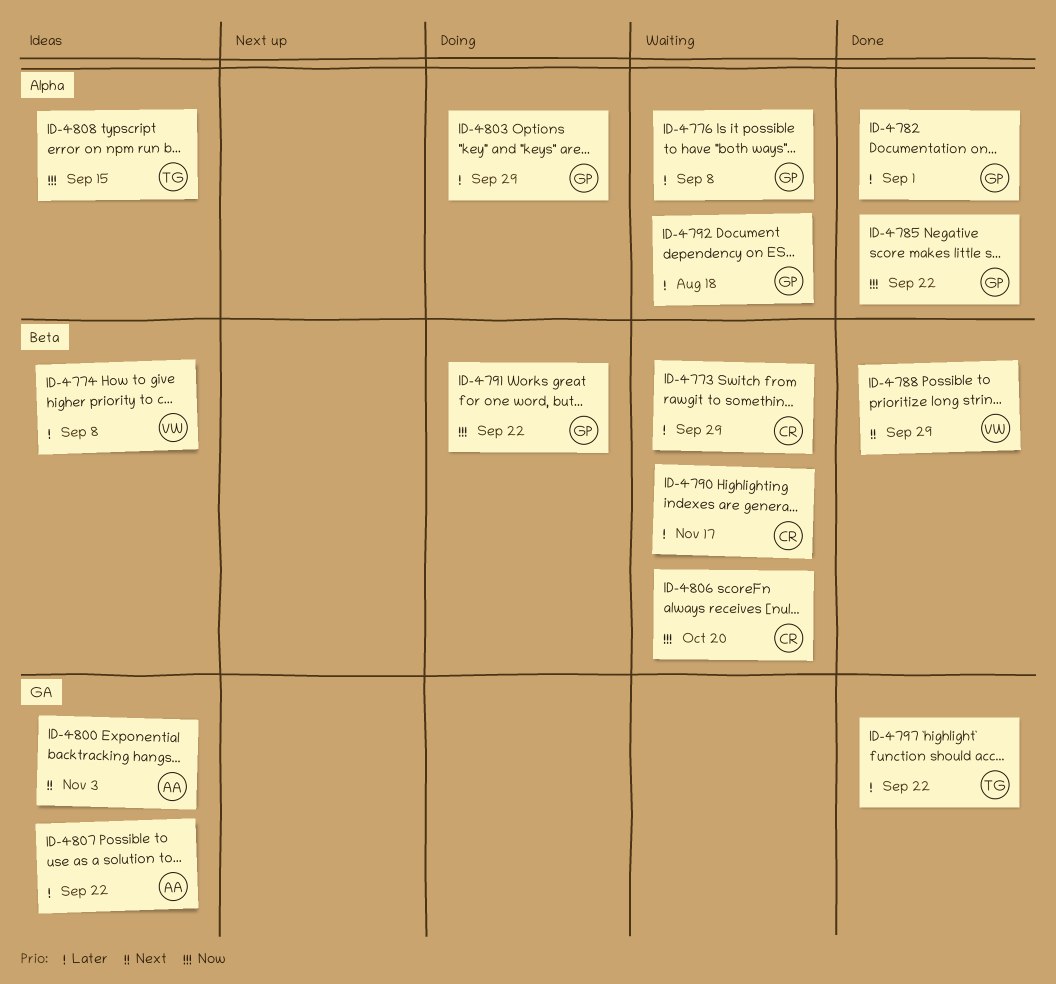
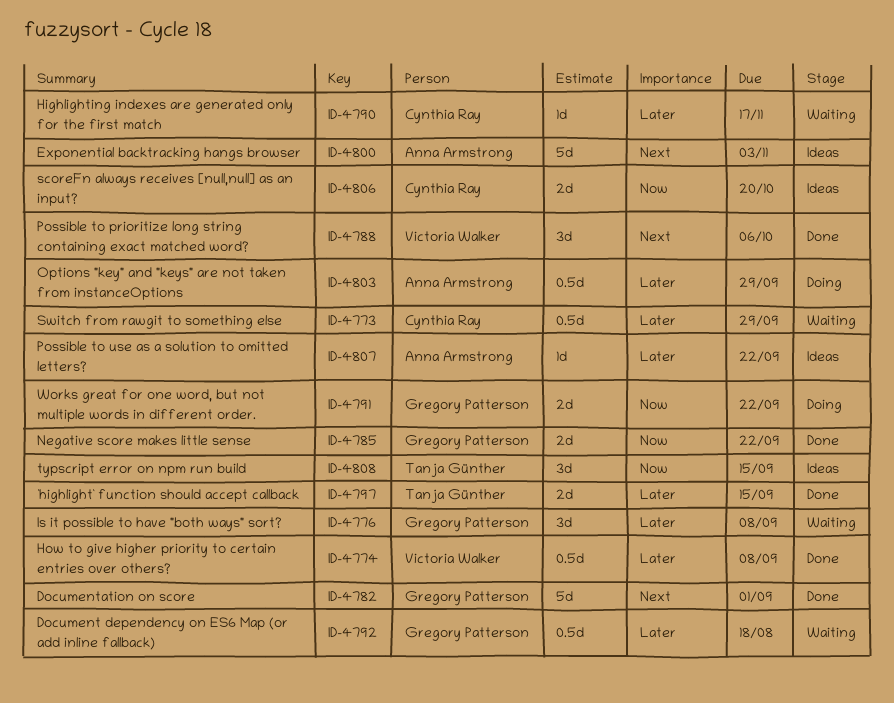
ID-4774, status: Ideas -> Done
ID-4782, priority: Later -> Next
ID-4788, due: Sep 29 -> Oct 6
ID-4797, due: Sep 22 -> Sep 15
ID-4803, owner: Gregory Patterson -> Anna Armstrong
ID-4806, status: Waiting -> Ideas

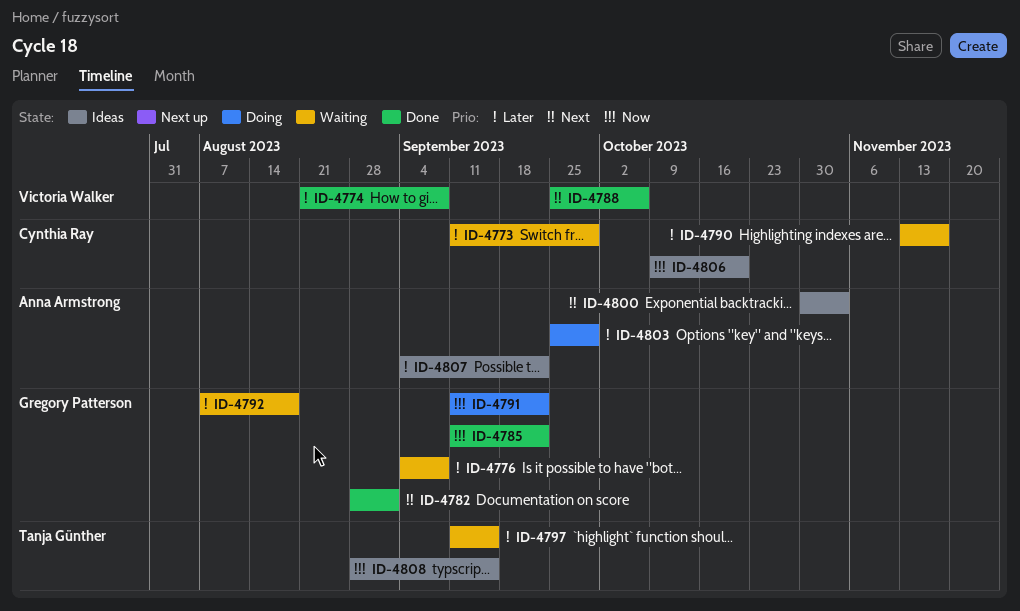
ID-4797, status: Done -> Waiting

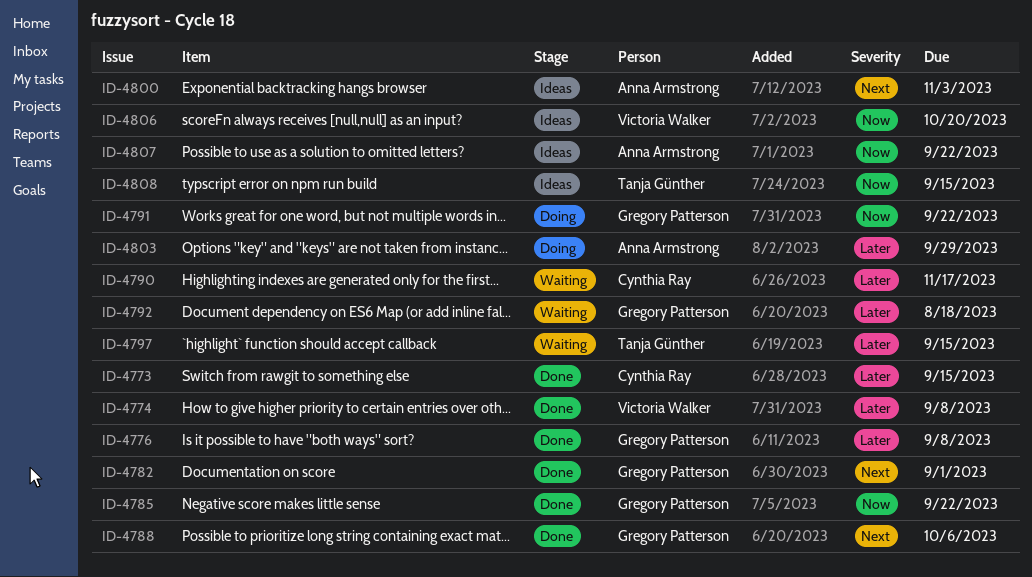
ID-4773, status: Waiting -> Done
ID-4773, due: Sep 29 -> Sep 15
ID-4776, status: Waiting -> Done
ID-4788, owner: Victoria Walker -> Gregory Patterson
ID-4806, owner: Cynthia Ray -> Victoria Walker
ID-4807, priority: Later -> Now

